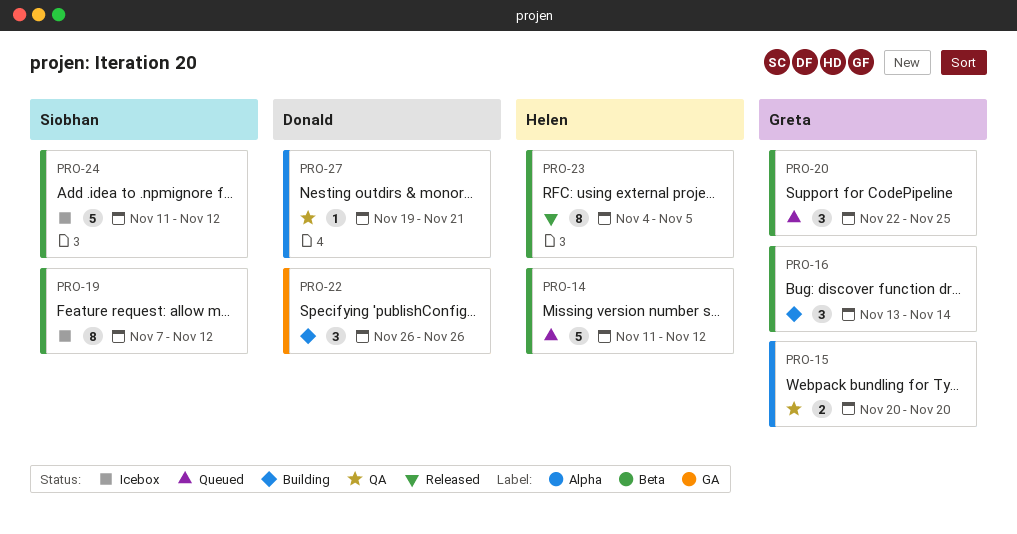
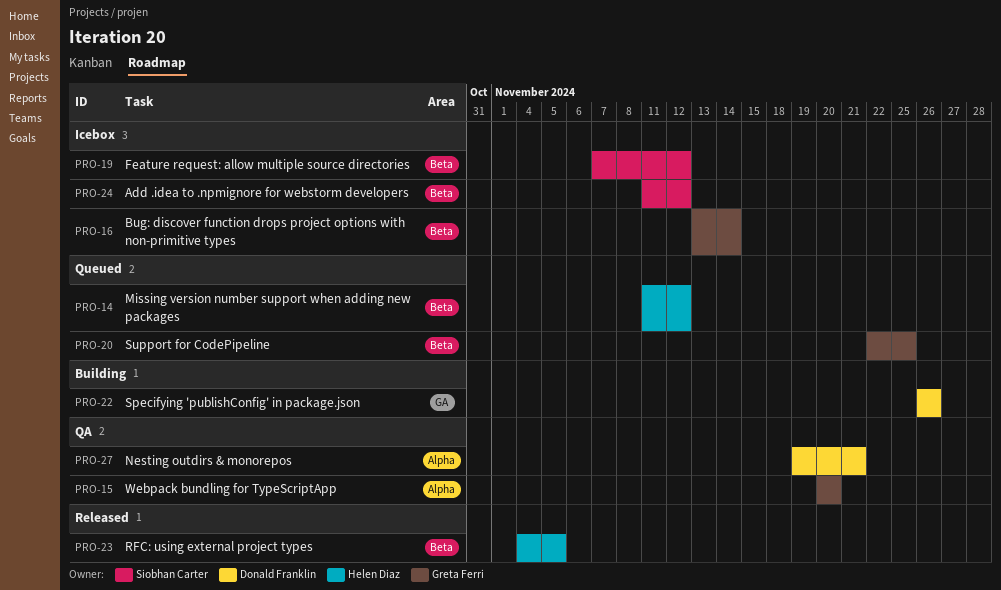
PRO-16, status: Building -> Icebox

